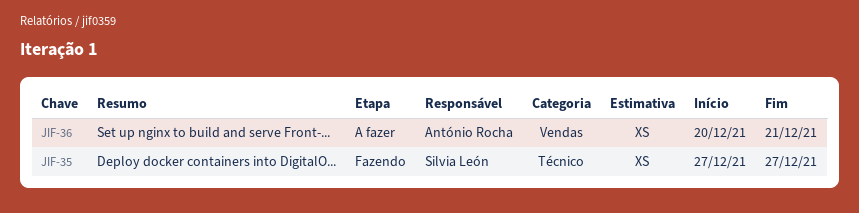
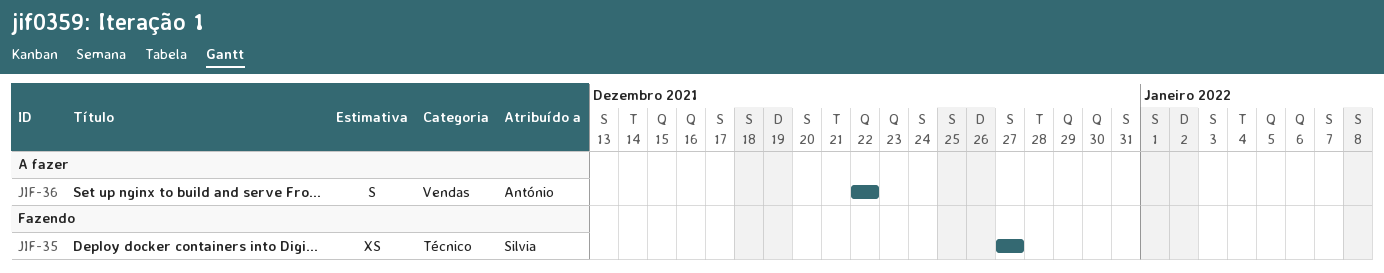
JIF-36, estimate: XS -> S
JIF-36, start: Dec 20 -> Dec 22
JIF-36, due: Dec 21 -> Dec 22

